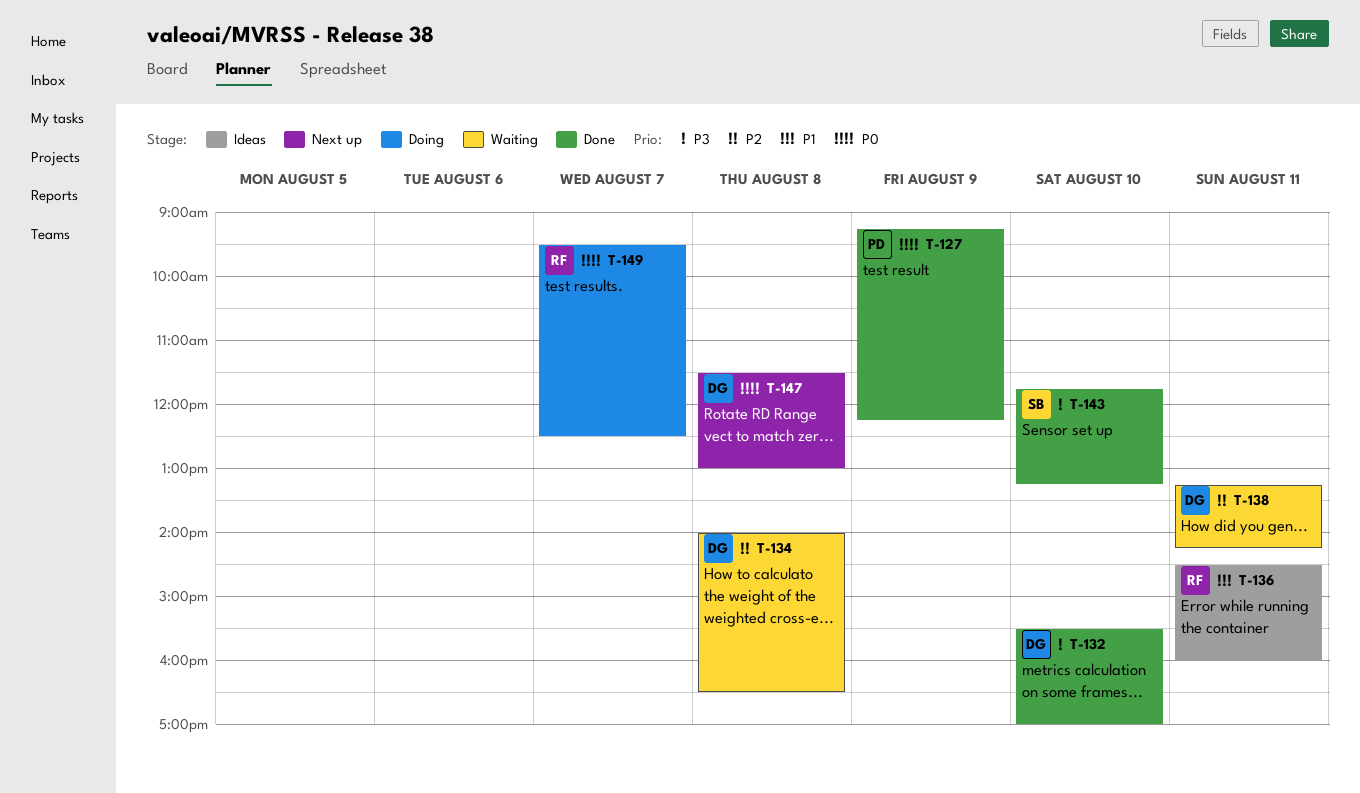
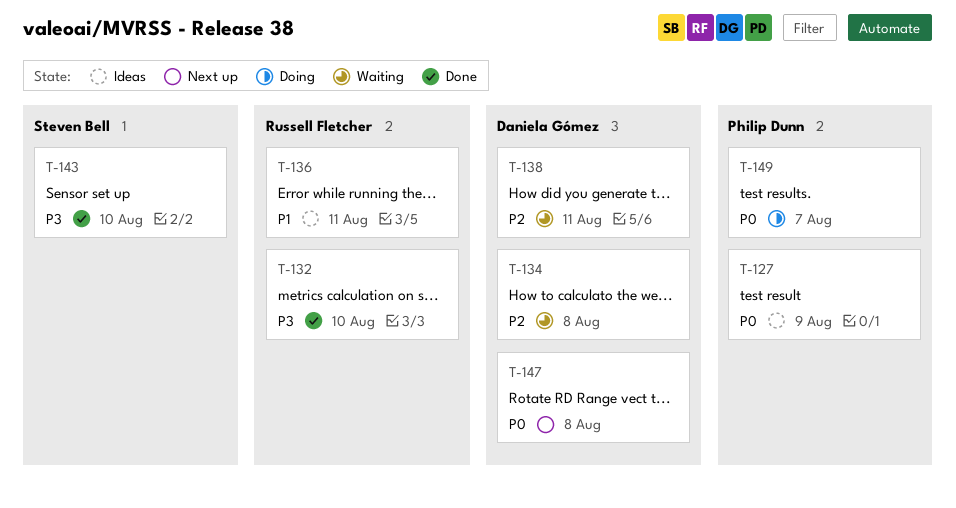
T-127, status: Done -> Ideas
T-132, owner: Daniela Gómez -> Russell Fletcher
T-149, owner: Russell Fletcher -> Philip Dunn

